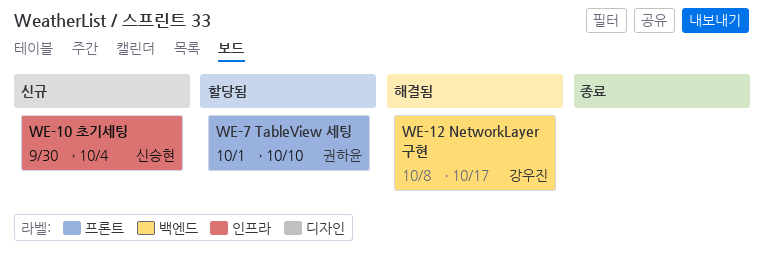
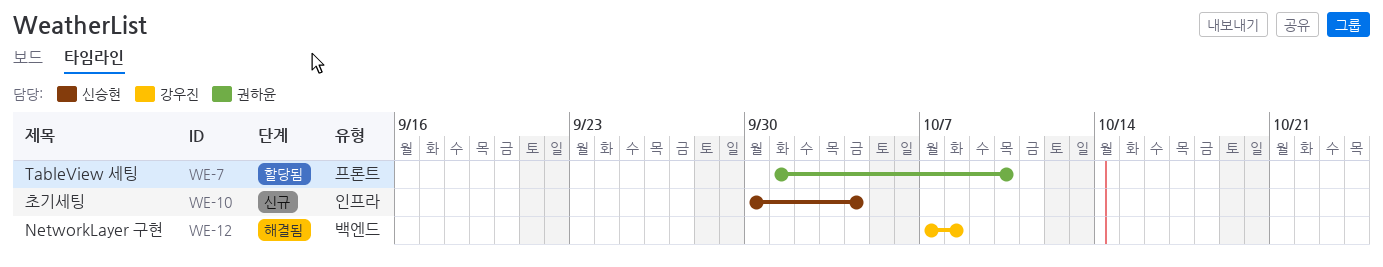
WE-12, start: Oct 8 -> Oct 7
WE-12, due: Oct 17 -> Oct 8

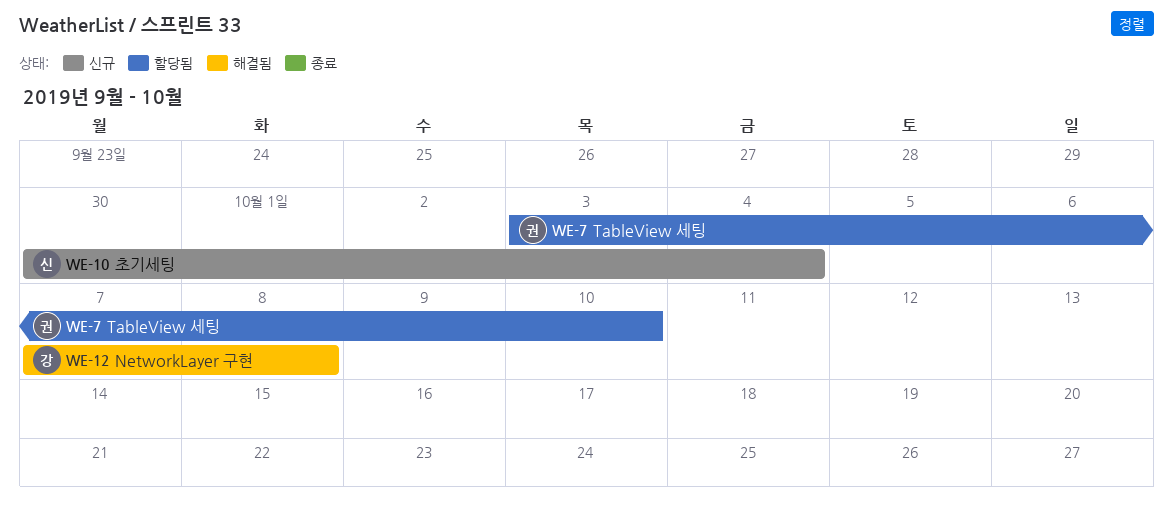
WE-7, start: Oct 1 -> Oct 3

